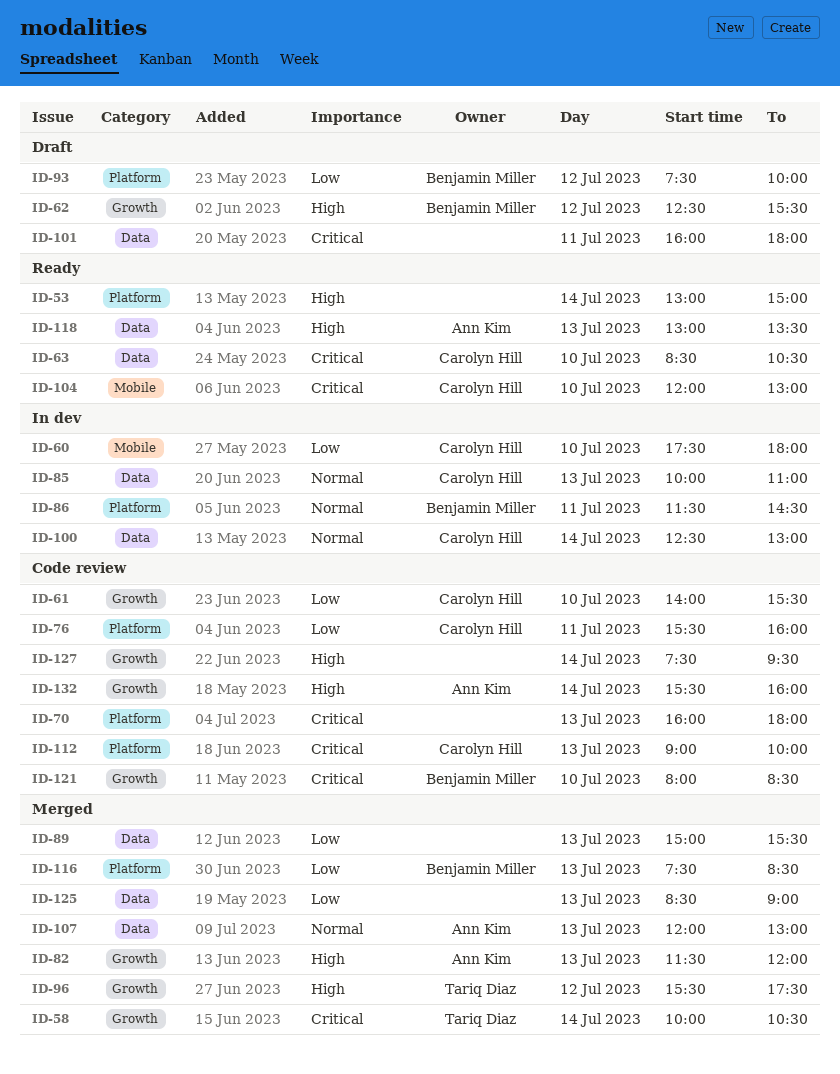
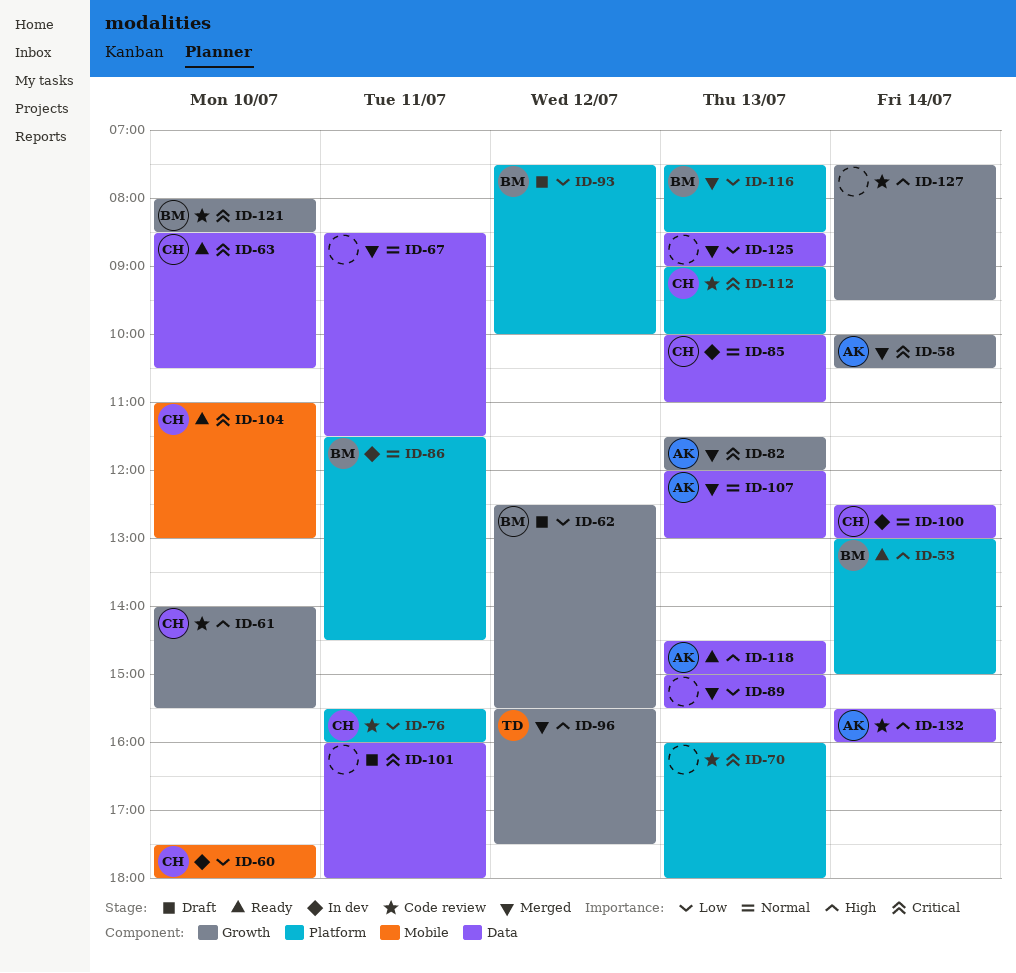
ID-53, owner: none -> Benjamin Miller
ID-58, owner: Tariq Diaz -> Ann Kim
ID-61, priority: Low -> High
ID-62, priority: High -> Low
ID-67: none -> present
ID-82, priority: High -> Critical
ID-104, begins: 12:00 -> 11:00
ID-118, begins: 13:00 -> 14:30
ID-118, ends: 13:30 -> 15:00
ID-132, label: Growth -> Data

